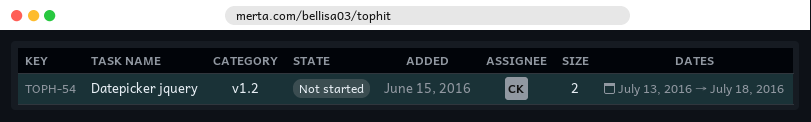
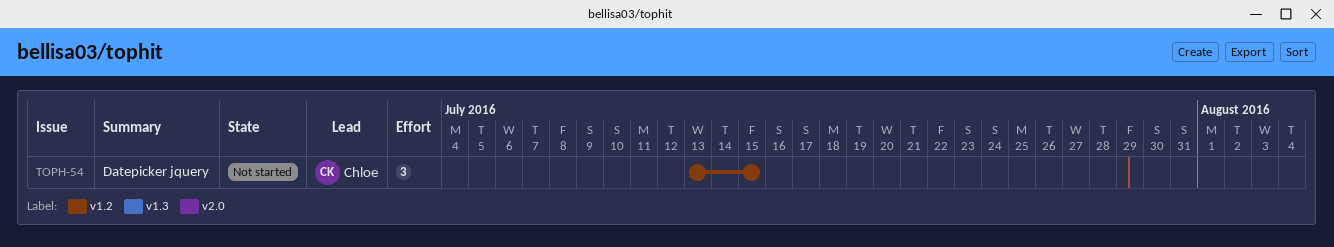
TOPH-54, estimate: 2 -> 3
TOPH-54, due: Jul 18 -> Jul 15

